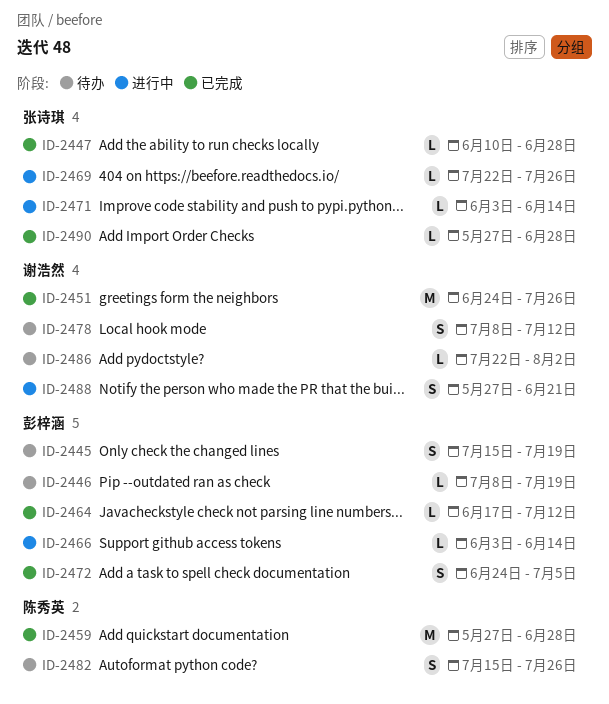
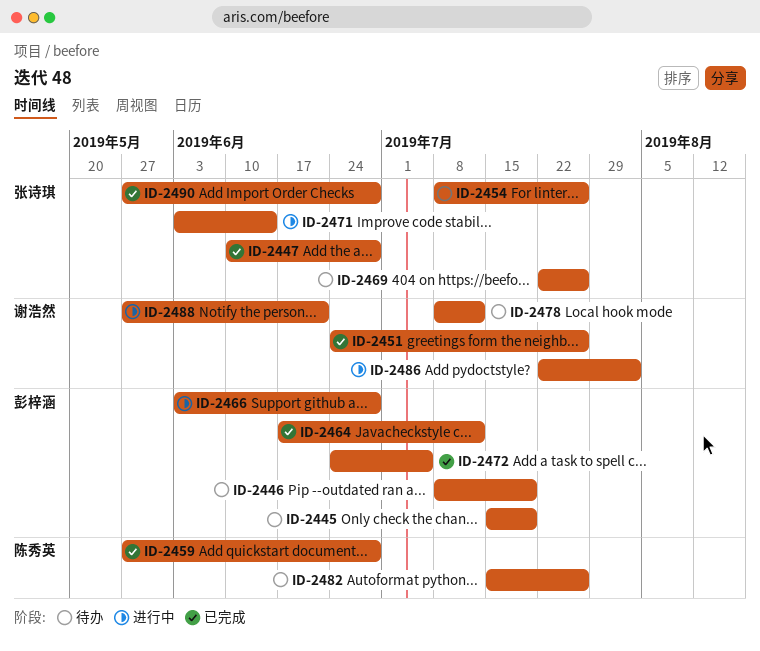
ID-2454: none -> present
ID-2466, due: Jun 14 -> Jun 28
ID-2469, status: 进行中 -> 待办
ID-2486, status: 待办 -> 进行中

